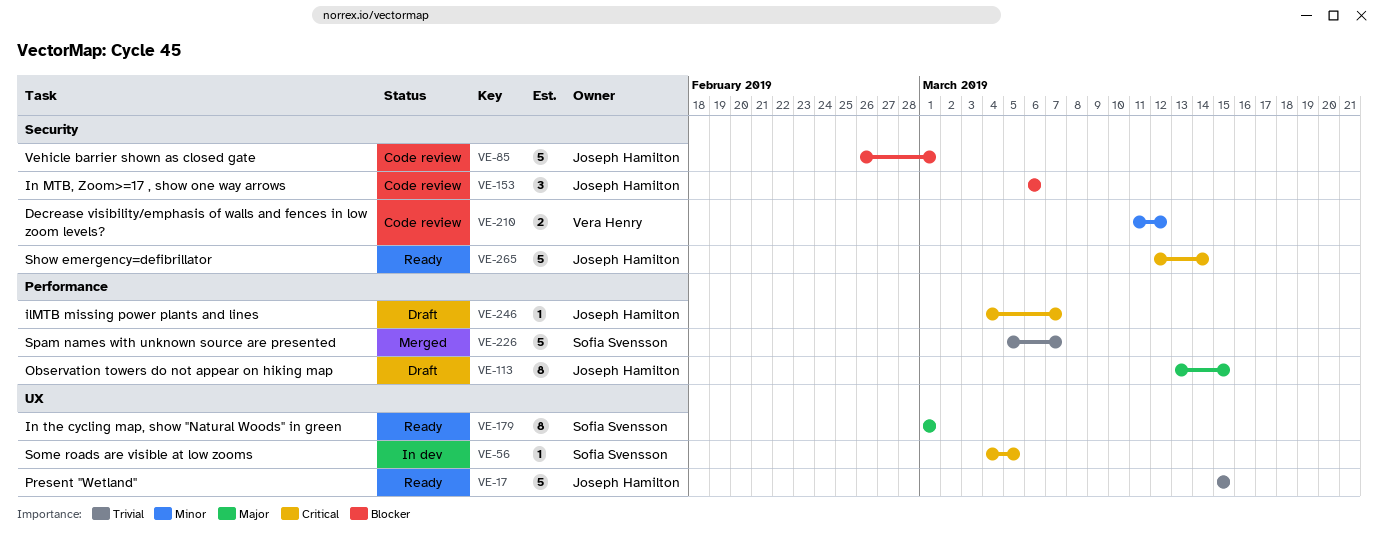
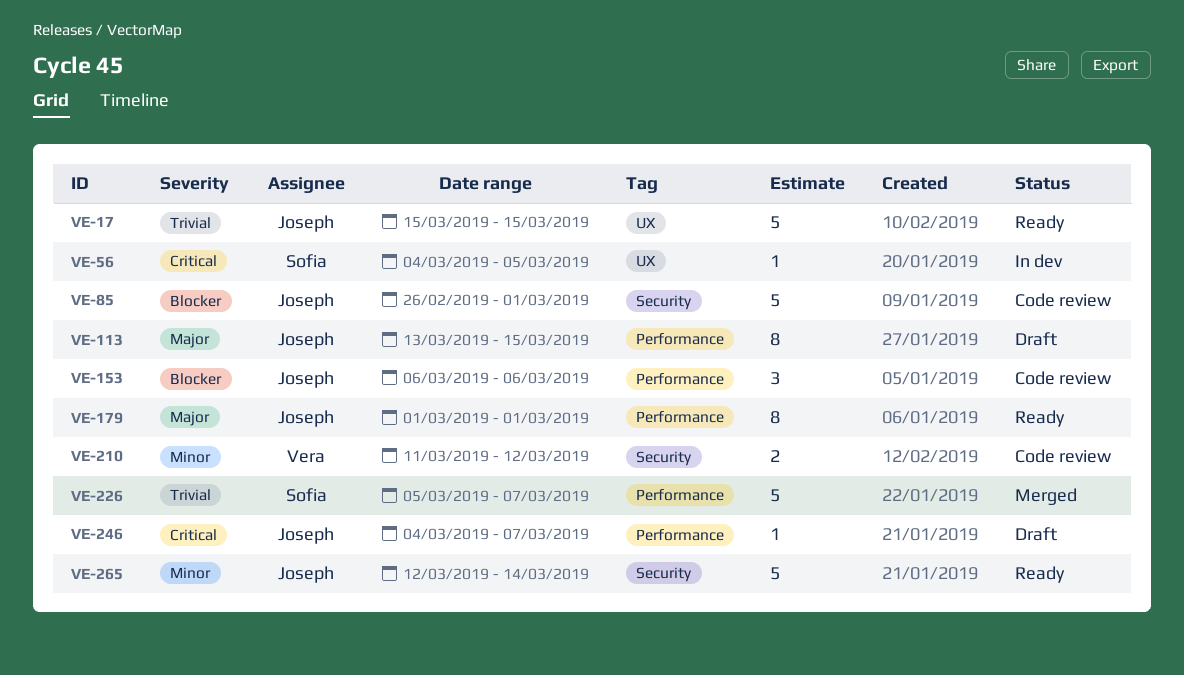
VE-153, label: Security -> Performance
VE-179, owner: Sofia Svensson -> Joseph Hamilton
VE-179, label: UX -> Performance
VE-265, priority: Critical -> Minor

